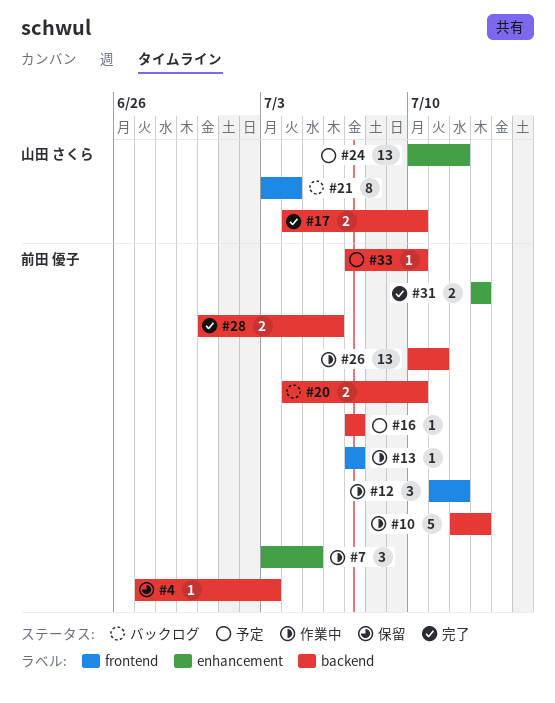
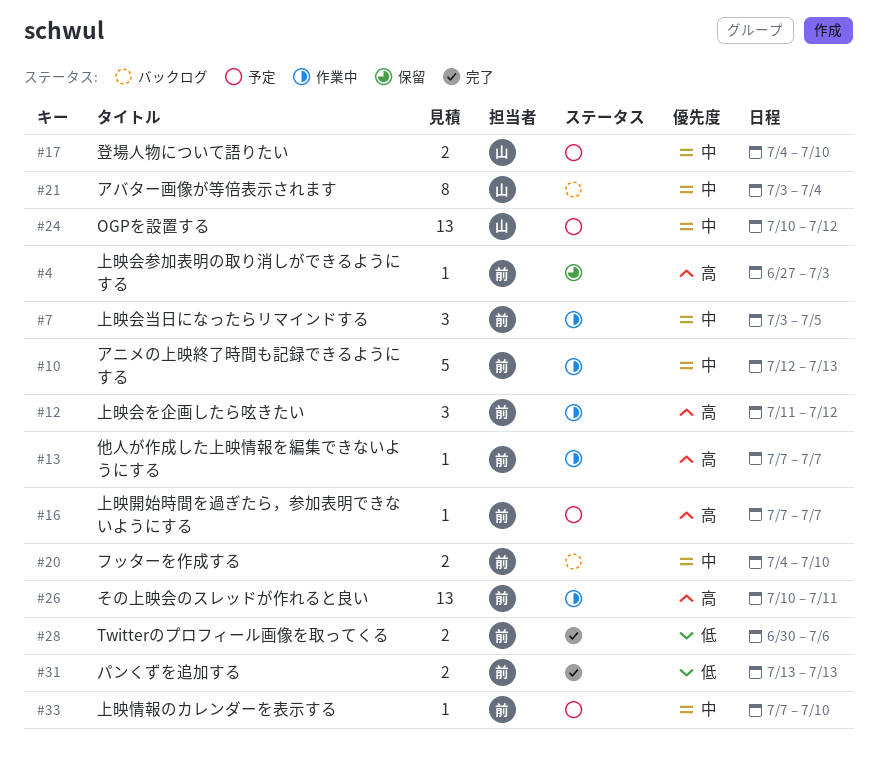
#17, status: 完了 -> 予定

